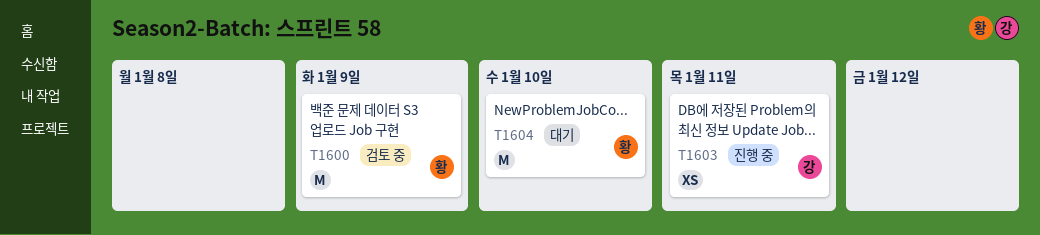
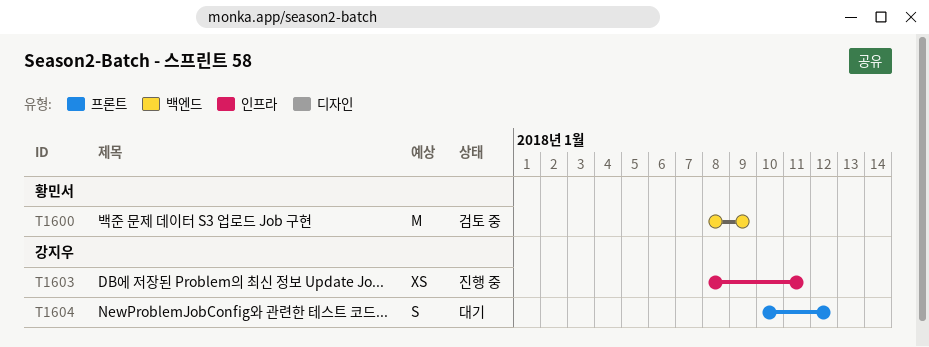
T1604, owner: 황민서 -> 강지우
T1604, estimate: M -> S
T1604, due: Jan 10 -> Jan 12

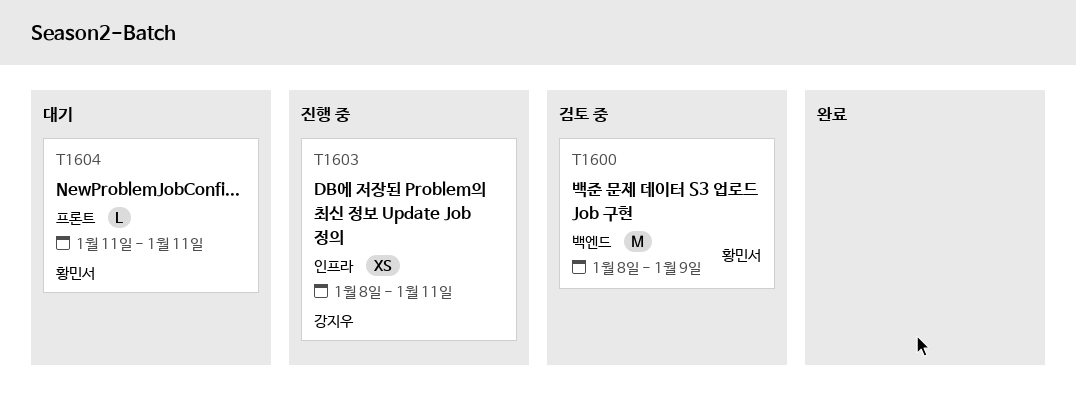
T1604, owner: 강지우 -> 황민서
T1604, estimate: S -> L
T1604, start: Jan 10 -> Jan 11
T1604, due: Jan 12 -> Jan 11

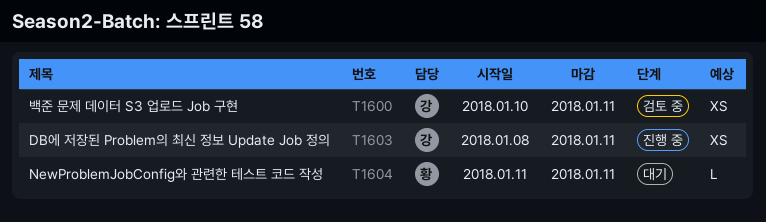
T1600, owner: 황민서 -> 강지우
T1600, estimate: M -> XS
T1600, start: Jan 8 -> Jan 10
T1600, due: Jan 9 -> Jan 11

